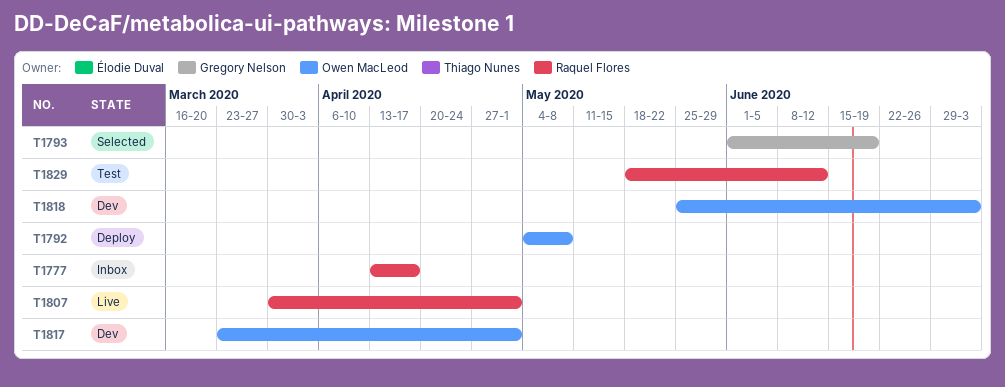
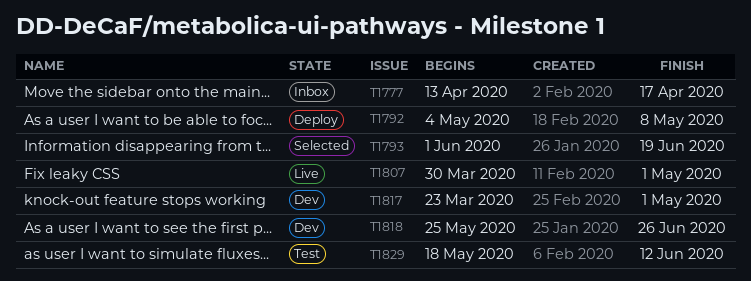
T1818, due: Jul 3 -> Jun 26

